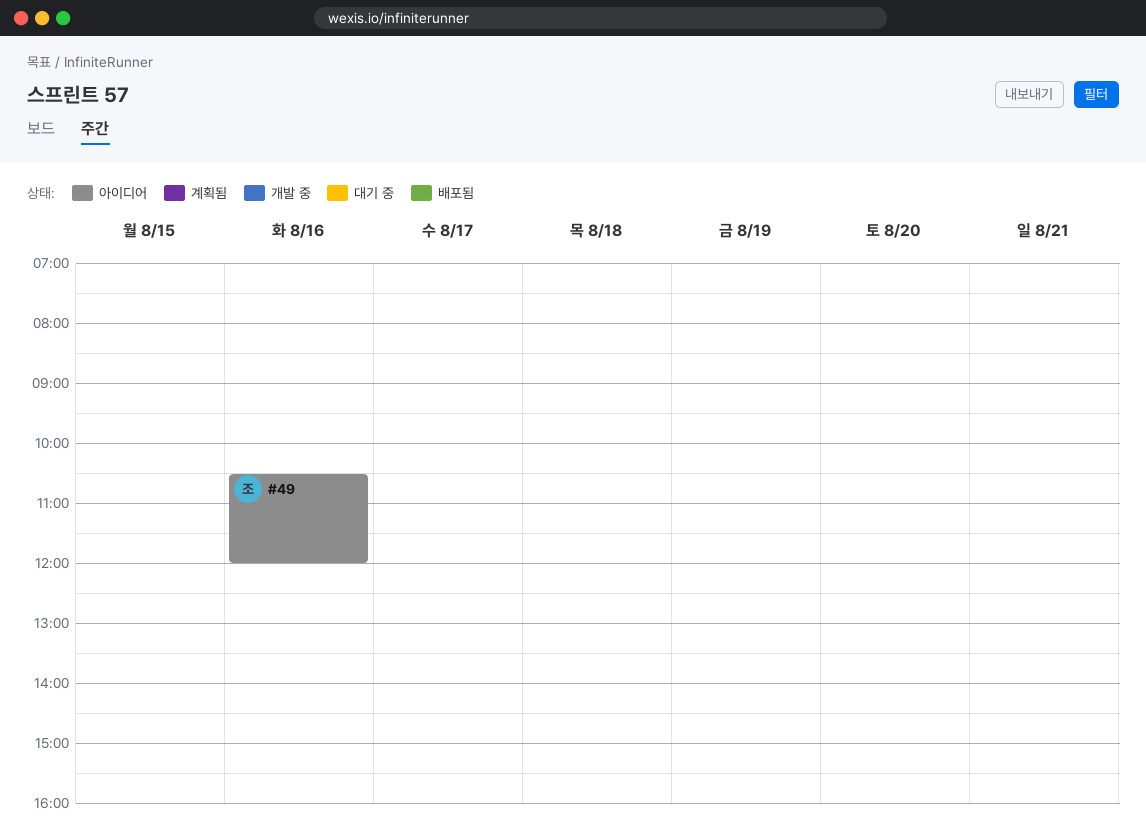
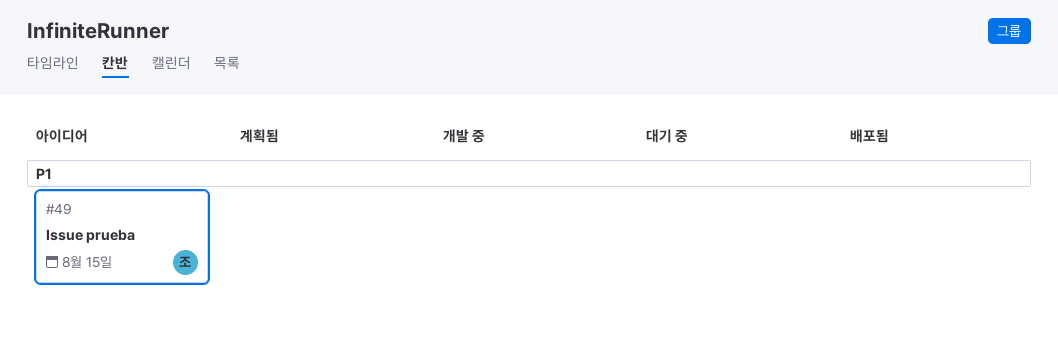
#49, day: Aug 16 -> Aug 15

